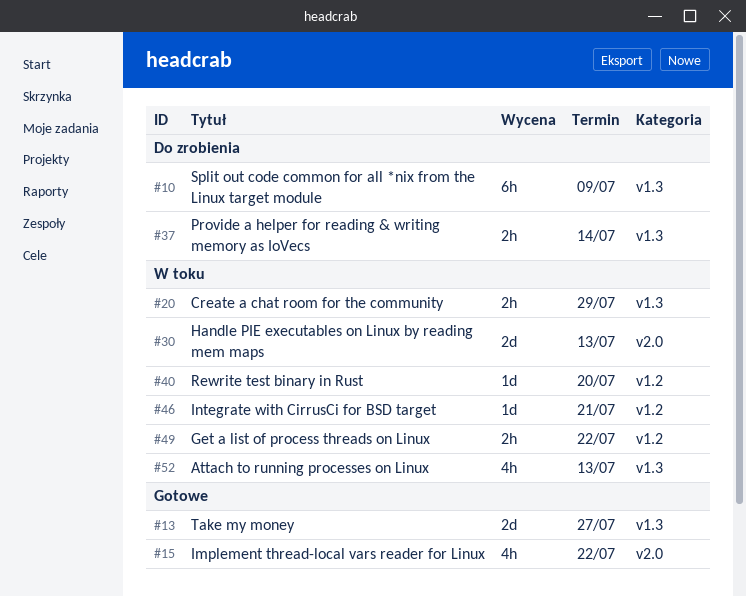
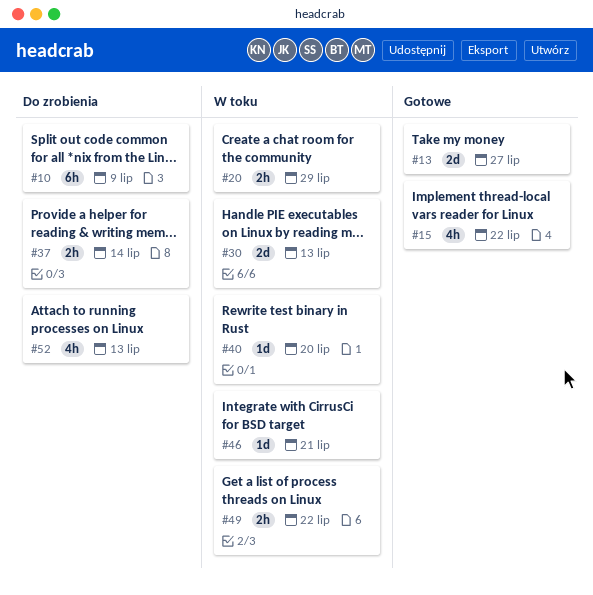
#52, status: W toku -> Do zrobienia

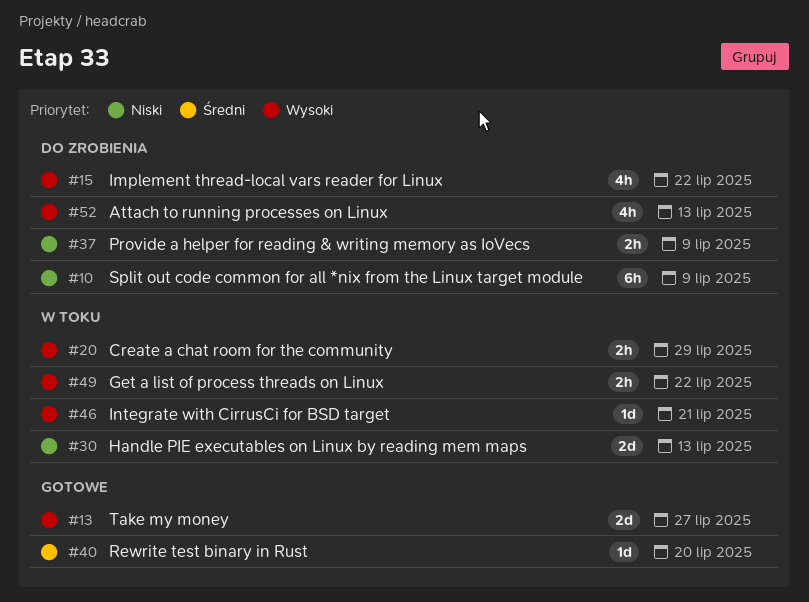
#15, status: Gotowe -> Do zrobienia
#37, due: Jul 14 -> Jul 9
#40, status: W toku -> Gotowe

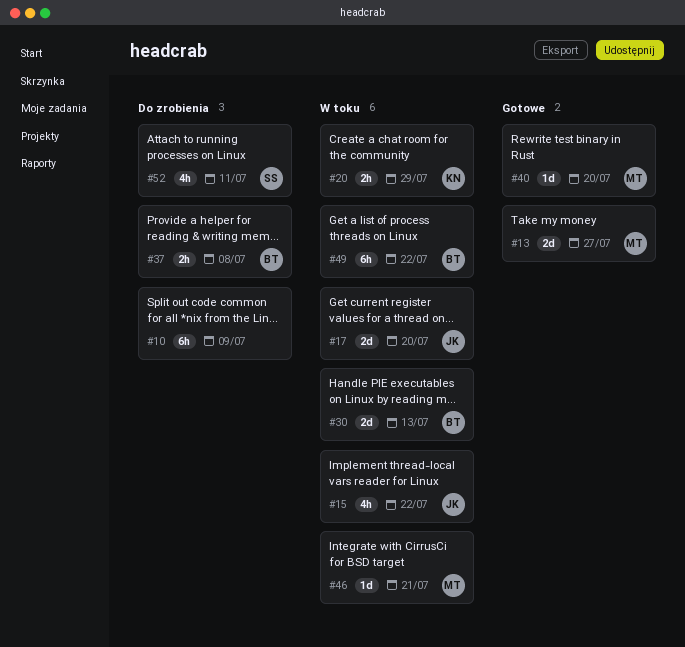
#15, status: Do zrobienia -> W toku
#17: none -> present
#37, due: Jul 9 -> Jul 8
#49, estimate: 2h -> 6h
#52, due: Jul 13 -> Jul 11

